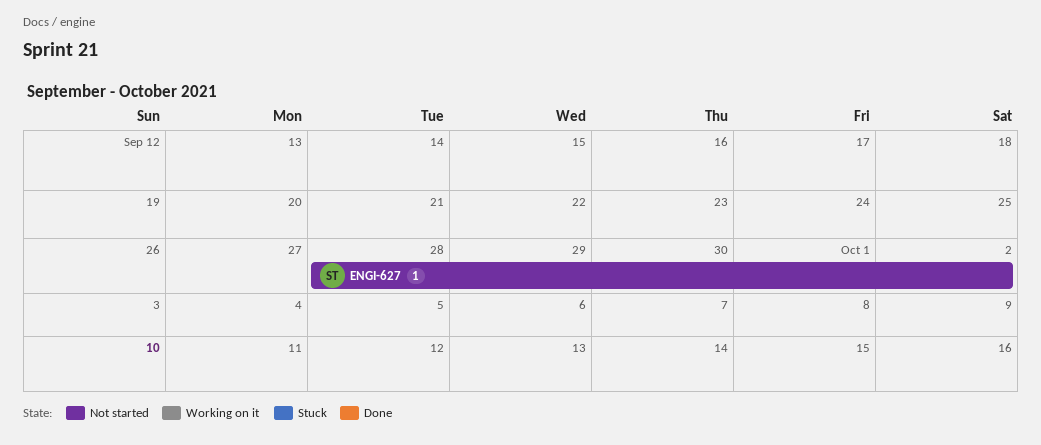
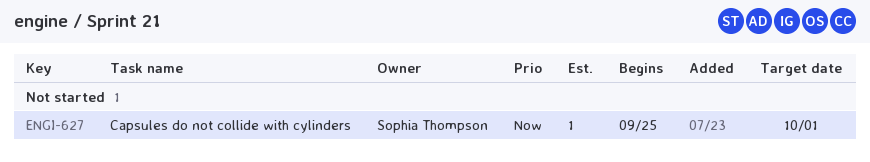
ENGI-627, start: Sep 28 -> Sep 25
ENGI-627, due: Oct 2 -> Oct 1

